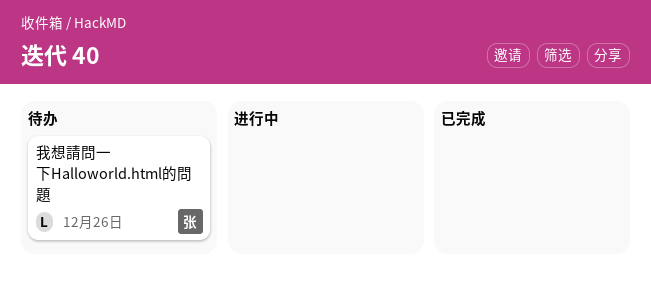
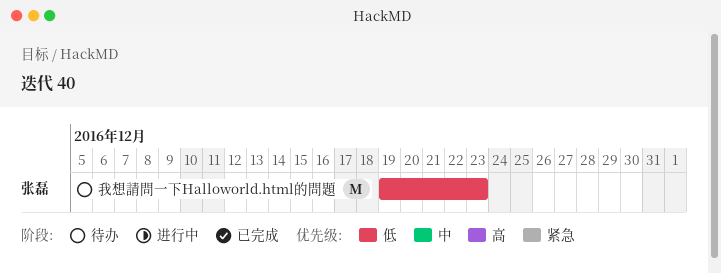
我想請問一下Halloworld.html的問題, estimate: L -> M
我想請問一下Halloworld.html的問題, due: Dec 26 -> Dec 23

